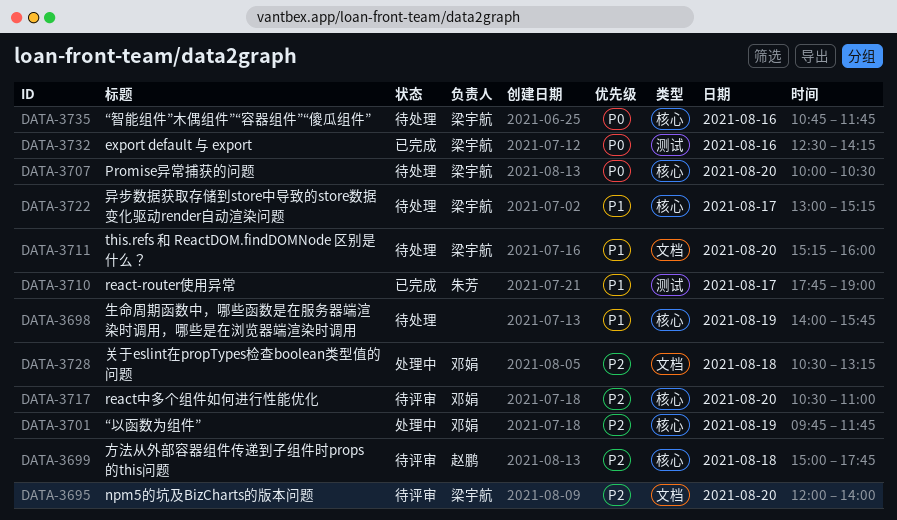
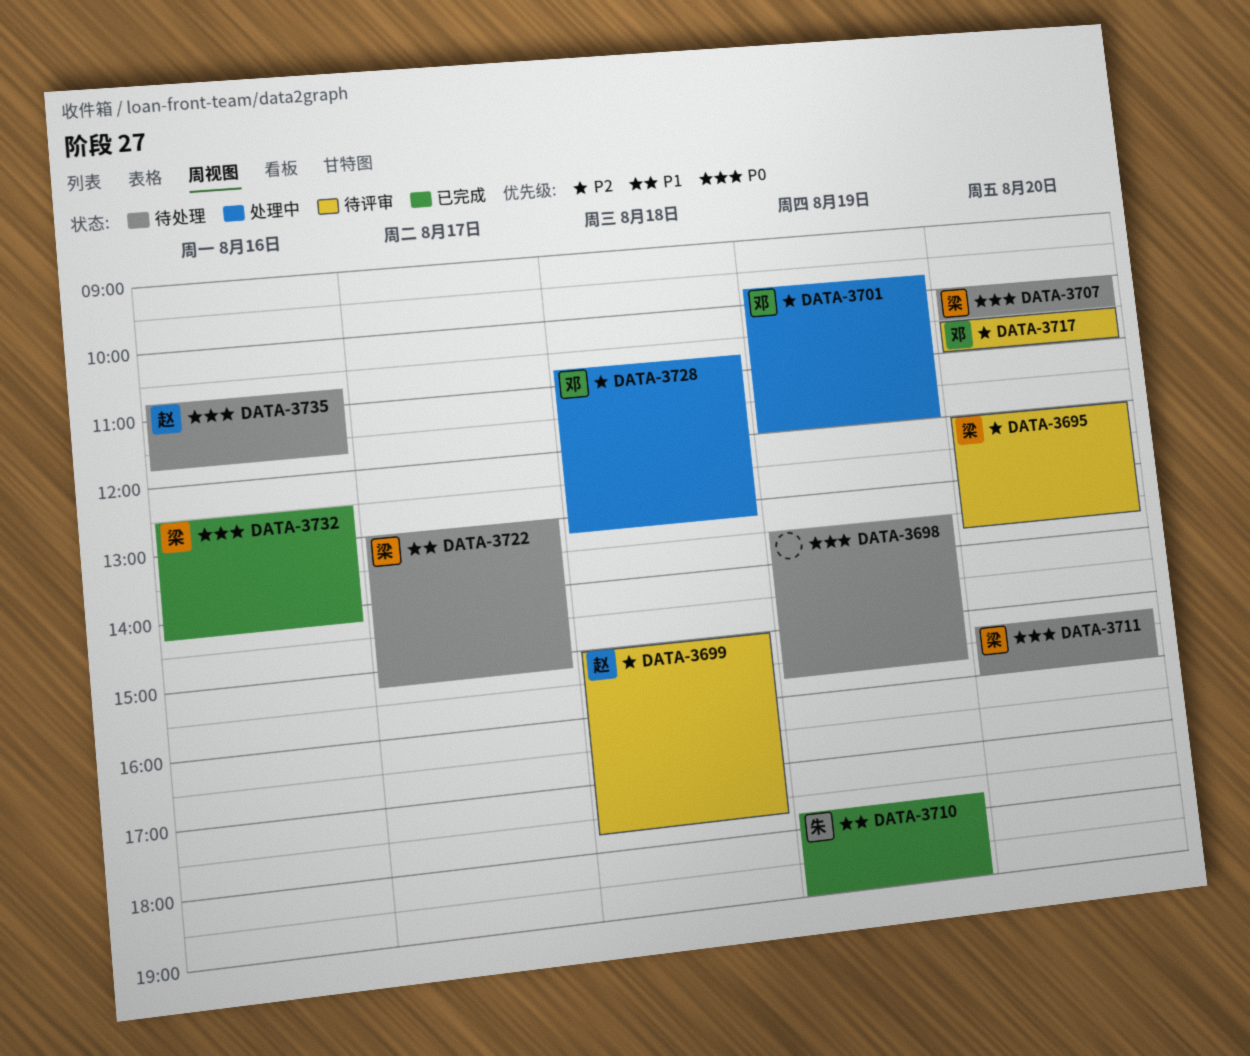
DATA-3695, ends: 14:00 -> 13:45
DATA-3698, priority: P1 -> P0
DATA-3698, begins: 14:00 -> 13:30
DATA-3701, ends: 11:45 -> 12:00
DATA-3710, day: Aug 17 -> Aug 19
DATA-3711, priority: P1 -> P0
DATA-3728, begins: 10:30 -> 10:45
DATA-3735, owner: 梁宇航 -> 赵鹏

